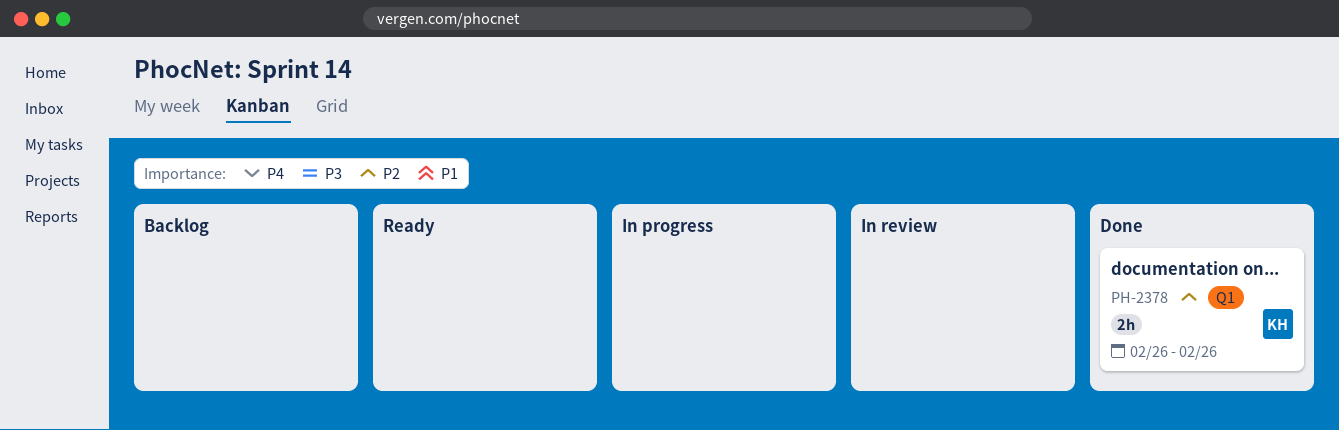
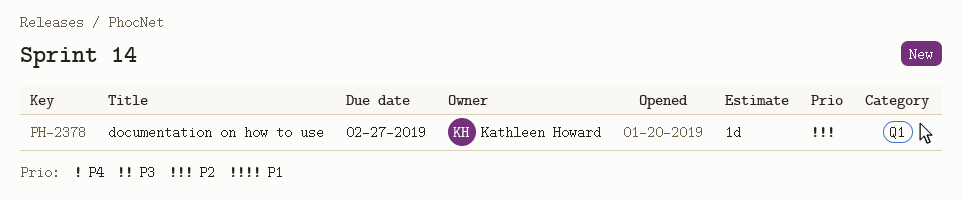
PH-2378, estimate: 2h -> 1d
PH-2378, due: Feb 26 -> Feb 27

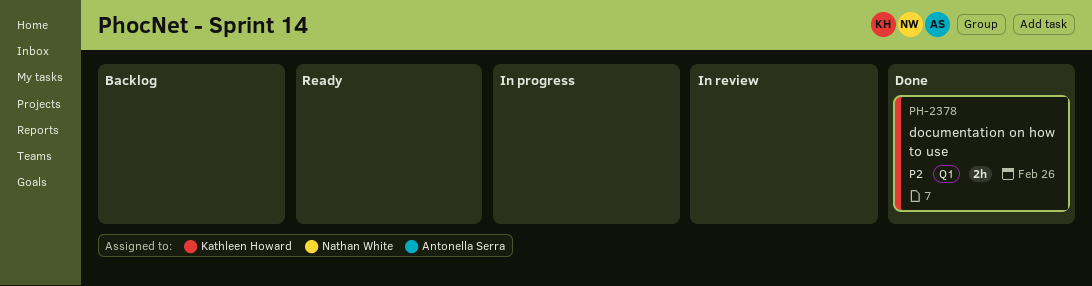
PH-2378, estimate: 1d -> 2h
PH-2378, due: Feb 27 -> Feb 26

